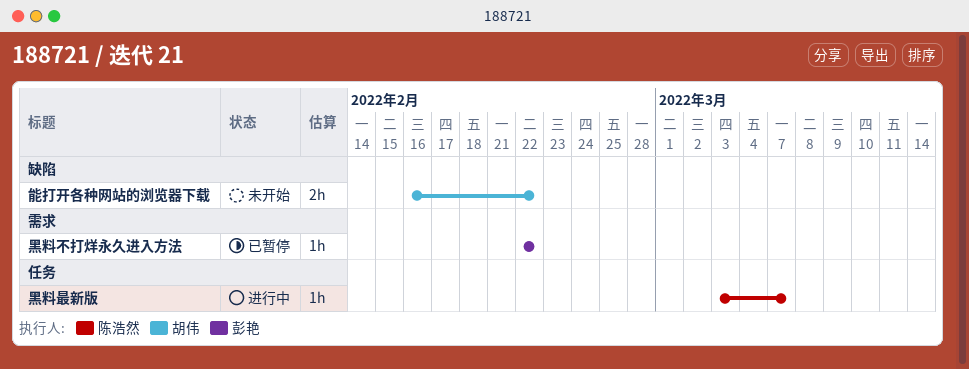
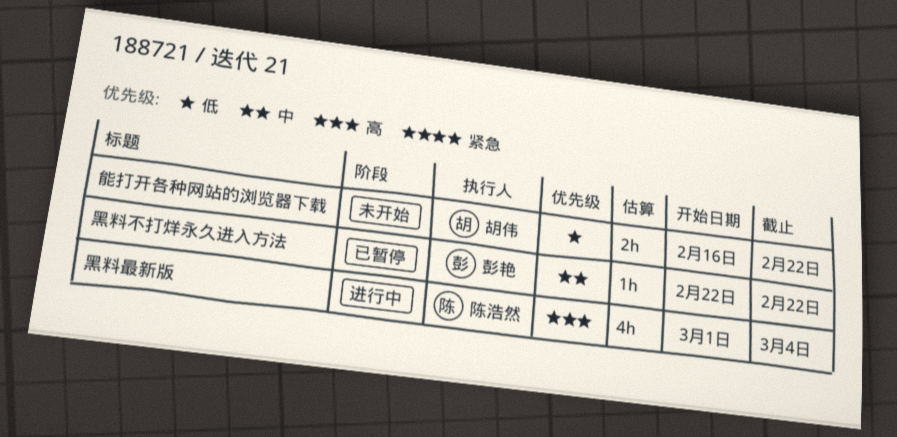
黑料最新版, estimate: 1h -> 4h
黑料最新版, start: Mar 3 -> Mar 1
黑料最新版, due: Mar 7 -> Mar 4

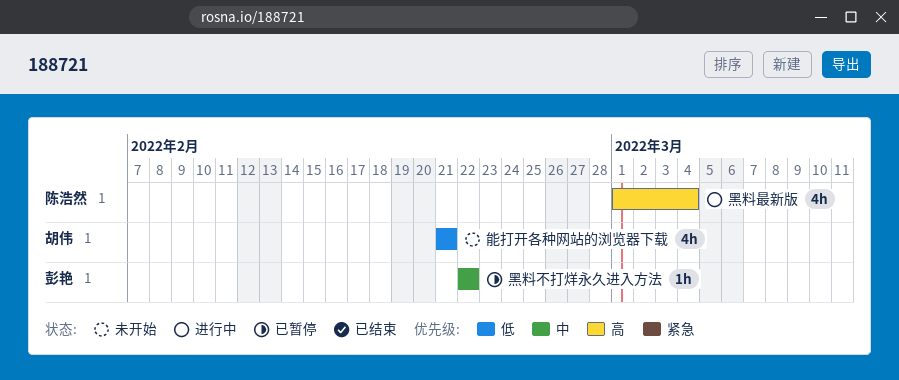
能打开各种网站的浏览器下载, estimate: 2h -> 4h
能打开各种网站的浏览器下载, start: Feb 16 -> Feb 21
能打开各种网站的浏览器下载, due: Feb 22 -> Feb 21

